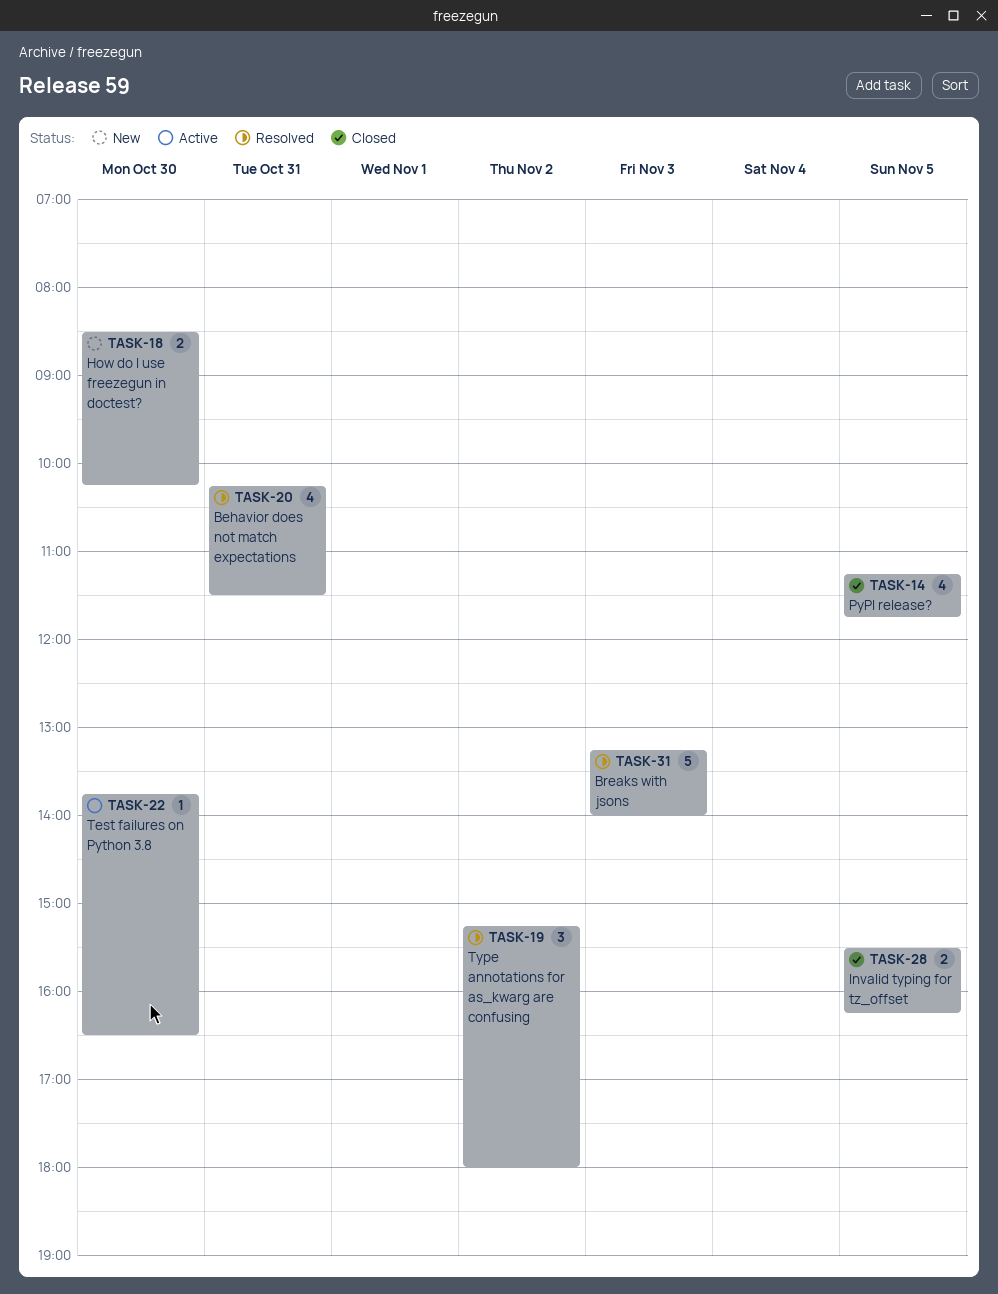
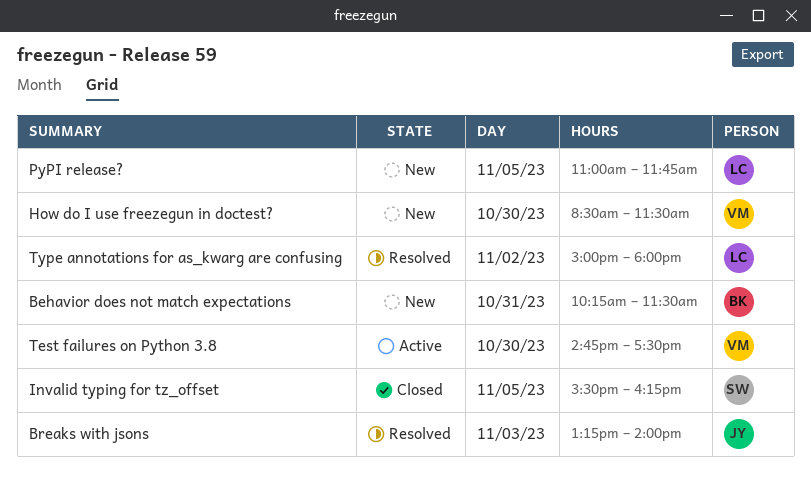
Behavior does not match expectations, status: Resolved -> New
How do I use freezegun in doctest?, ends: 10:15 -> 11:30
PyPI release?, status: Closed -> New
PyPI release?, begins: 11:15 -> 11:00
Test failures on Python 3.8, begins: 13:45 -> 14:45
Test failures on Python 3.8, ends: 16:30 -> 17:30
Type annotations for as_kwarg are confusing, begins: 15:15 -> 15:00

